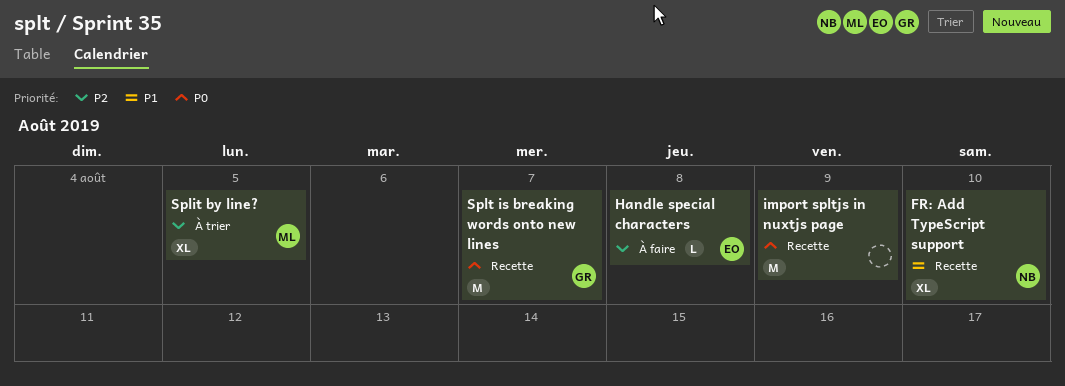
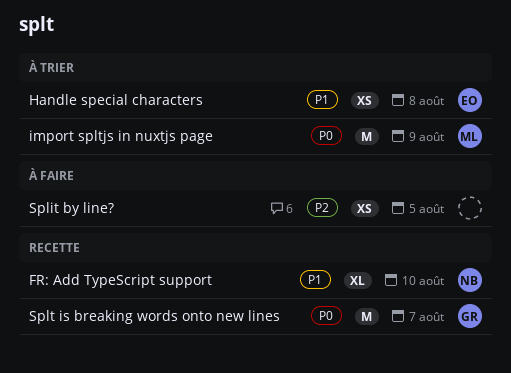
Handle special characters, status: À faire -> À trier
Handle special characters, priority: P2 -> P1
Handle special characters, estimate: L -> XS
import spltjs in nuxtjs page, status: Recette -> À trier
import spltjs in nuxtjs page, owner: none -> ML
Split by line?, status: À trier -> À faire
Split by line?, owner: ML -> none
Split by line?, estimate: XL -> XS

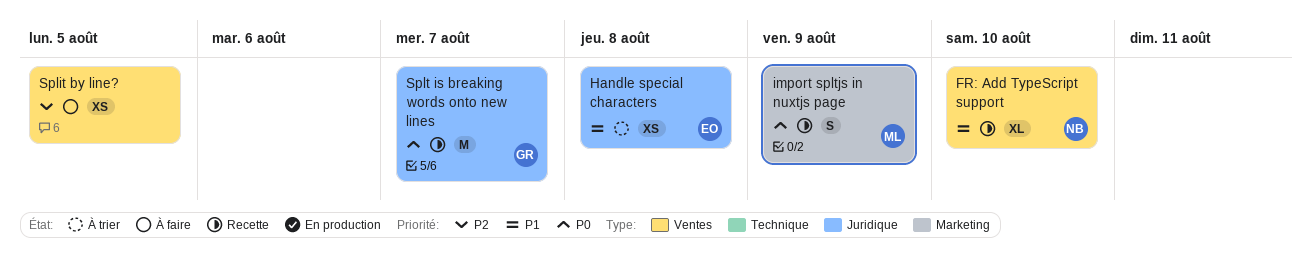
import spltjs in nuxtjs page, status: À trier -> Recette
import spltjs in nuxtjs page, estimate: M -> S

